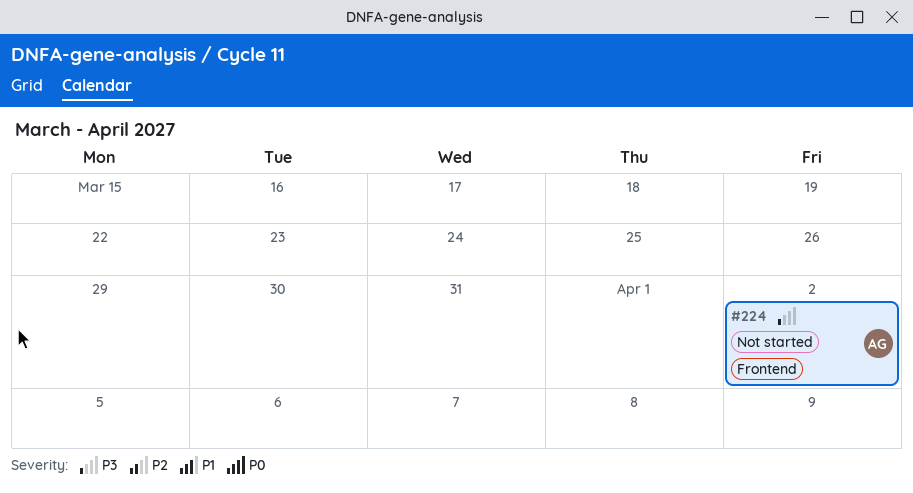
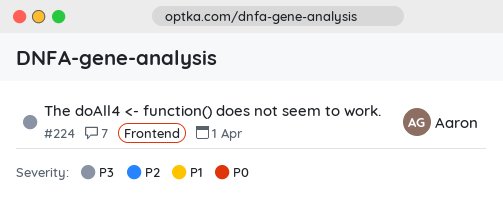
#224, due: Apr 2 -> Apr 1

